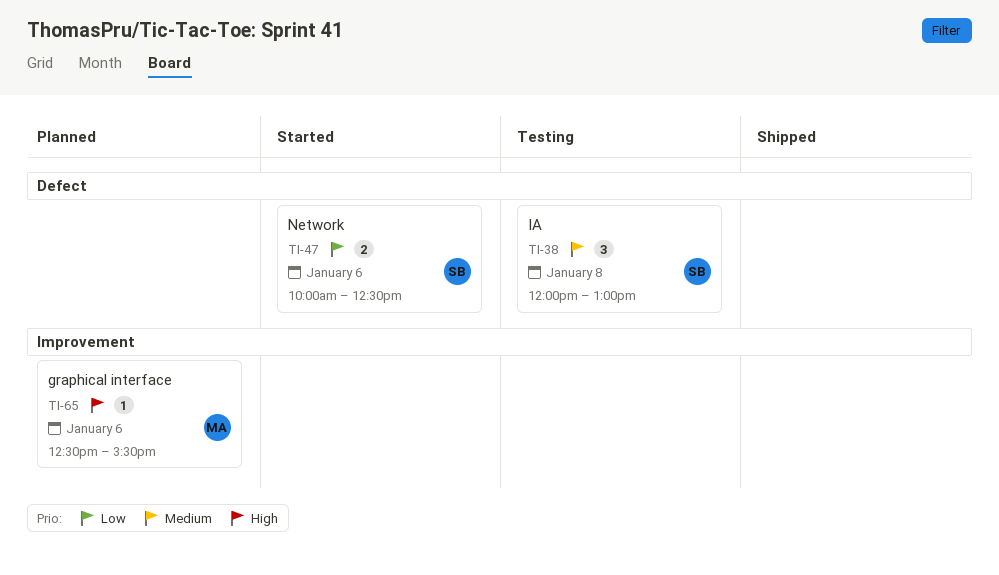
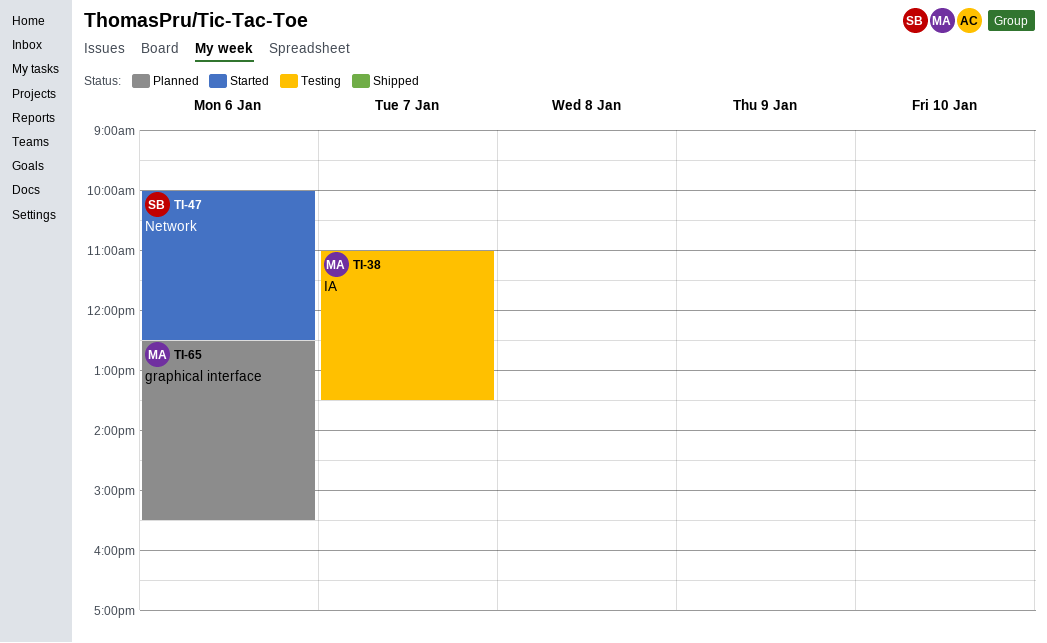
TI-38, owner: SB -> MA
TI-38, day: Jan 8 -> Jan 7
TI-38, begins: 12:00 -> 11:00
TI-38, ends: 13:00 -> 13:30

